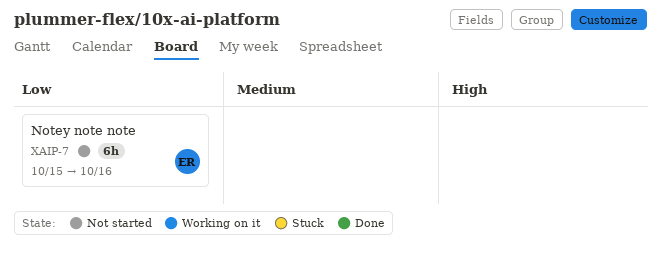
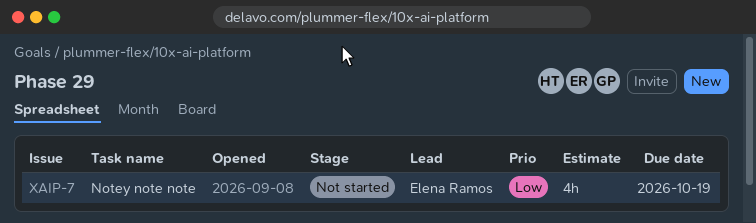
XAIP-7, estimate: 6h -> 4h
XAIP-7, due: Oct 16 -> Oct 19

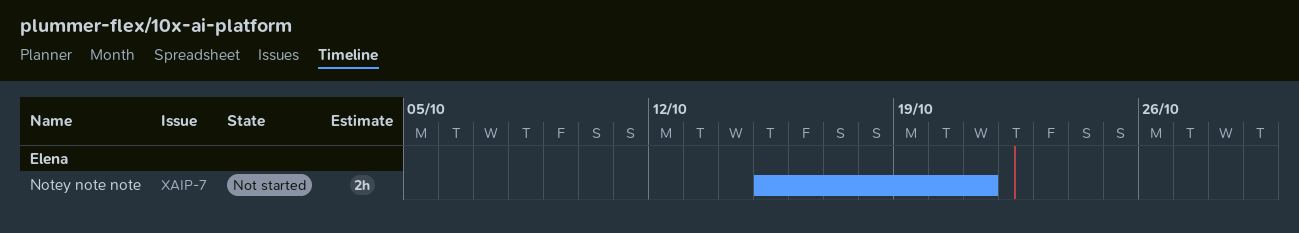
XAIP-7, estimate: 4h -> 2h
XAIP-7, due: Oct 19 -> Oct 21

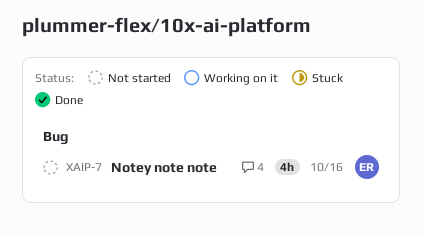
XAIP-7, estimate: 2h -> 4h
XAIP-7, due: Oct 21 -> Oct 16

